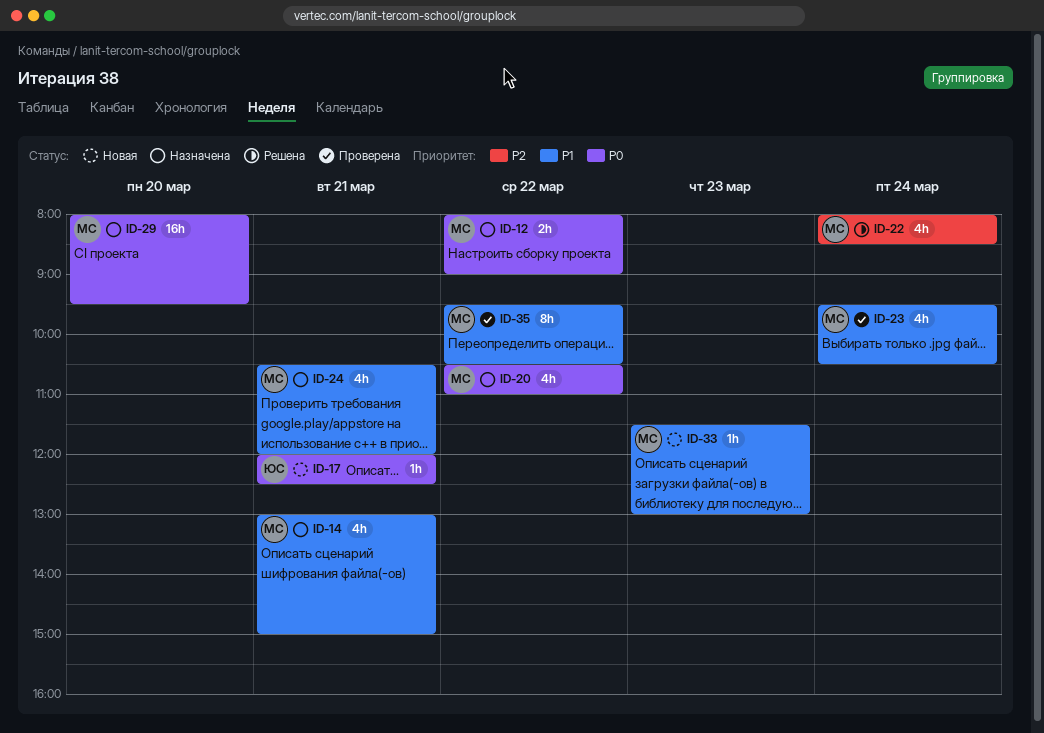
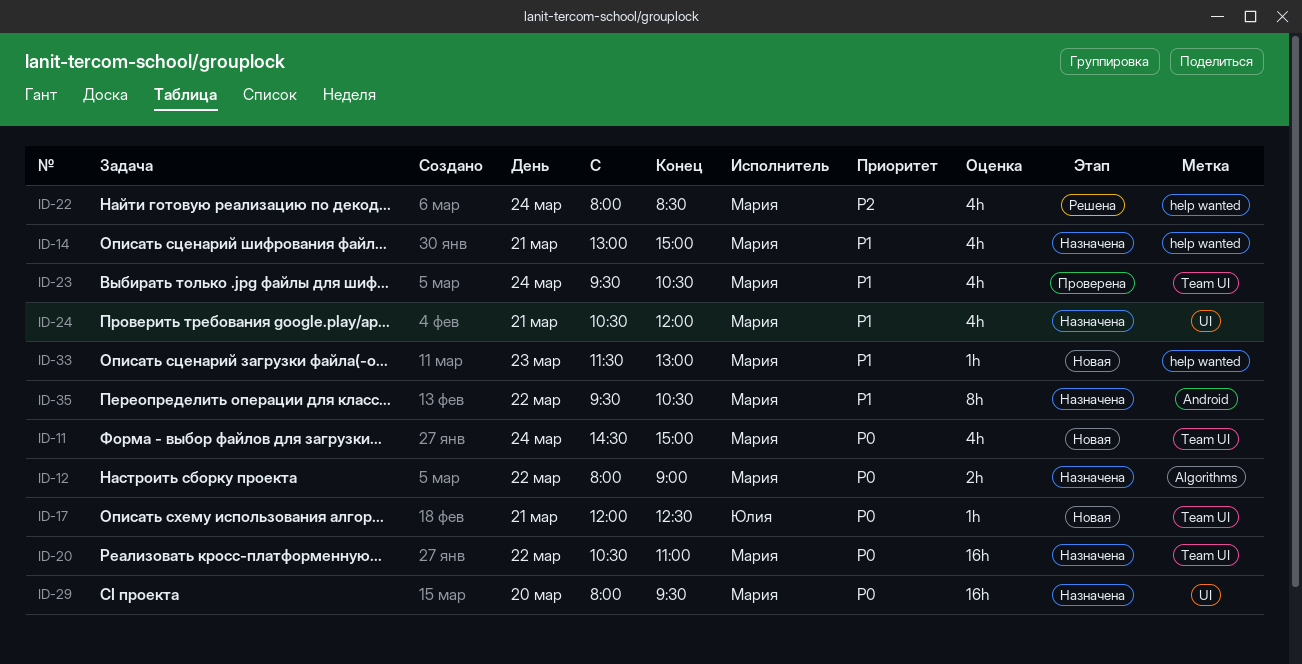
ID-11: none -> present
ID-20, estimate: 4h -> 16h
ID-35, status: Проверена -> Назначена

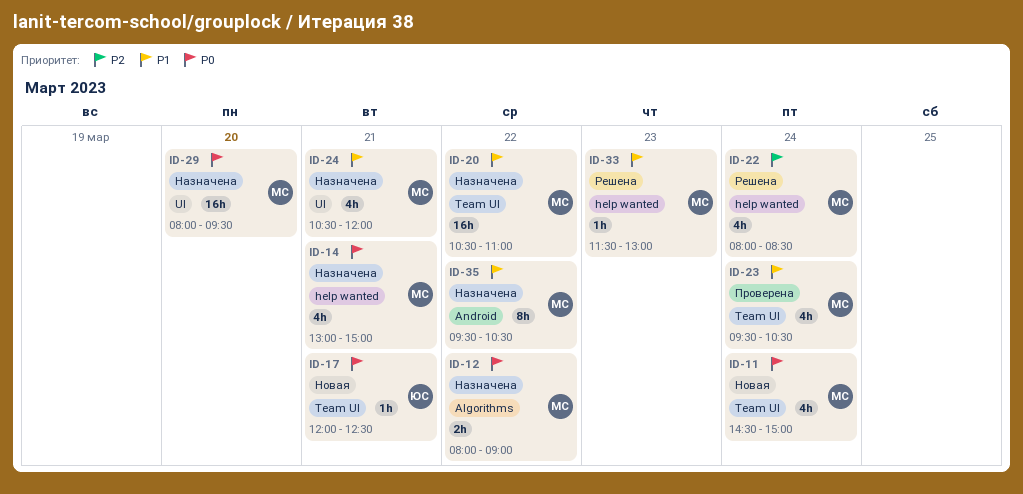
ID-14, priority: P1 -> P0
ID-20, priority: P0 -> P1
ID-33, status: Новая -> Решена

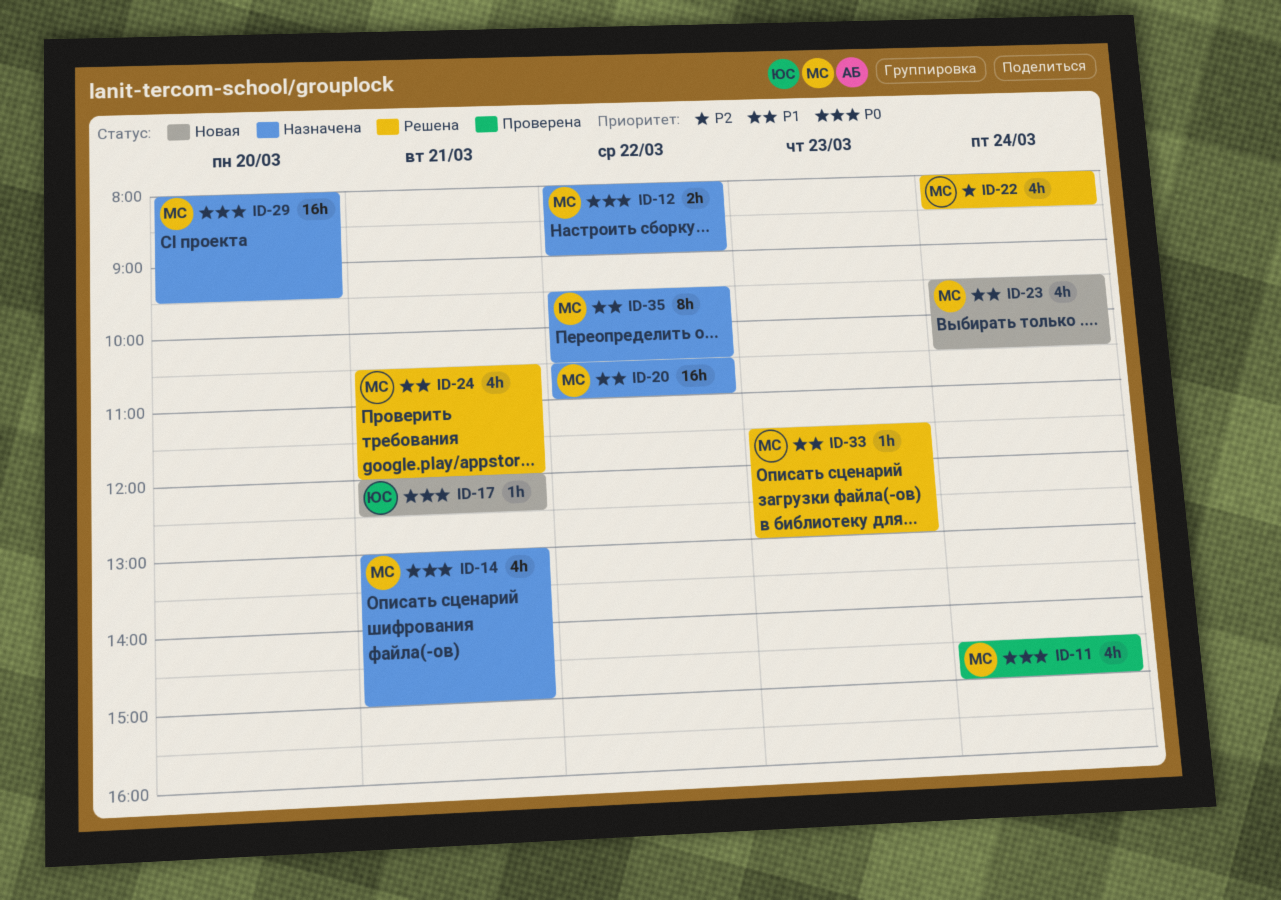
ID-11, status: Новая -> Проверена
ID-23, status: Проверена -> Новая
ID-24, status: Назначена -> Решена

